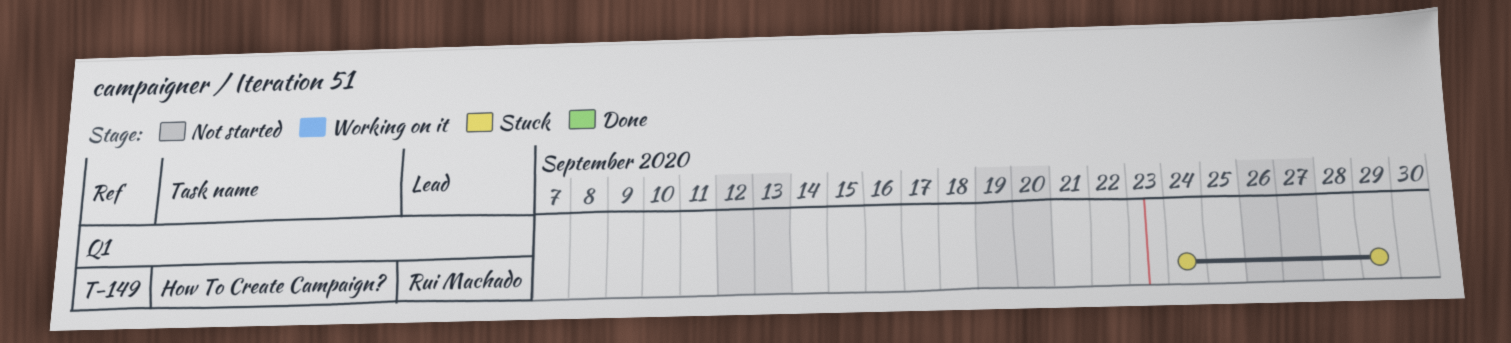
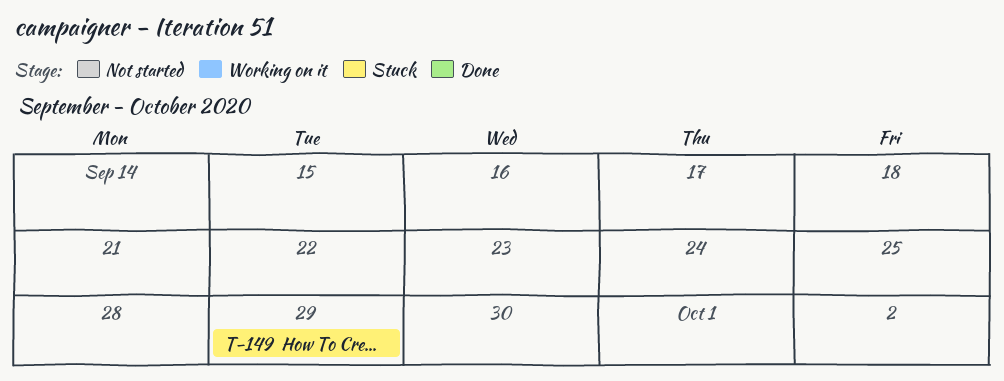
T-149, start: Sep 24 -> Sep 29

